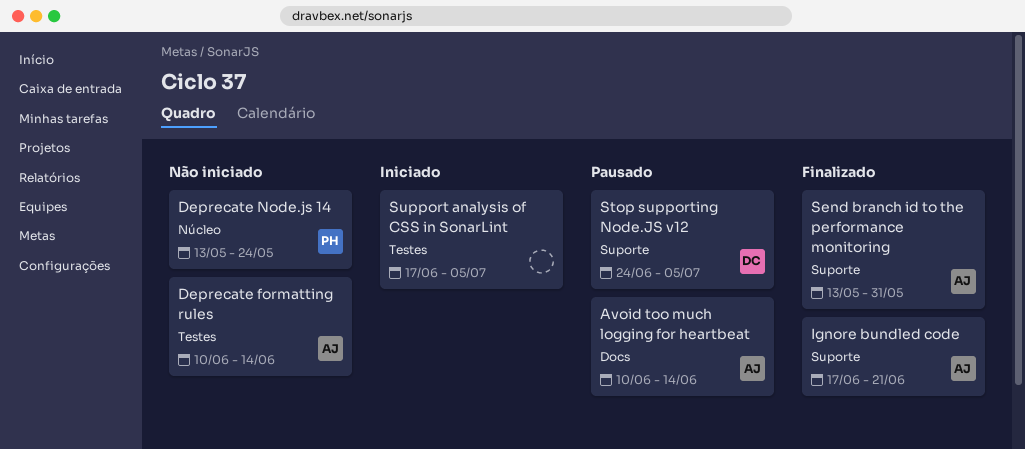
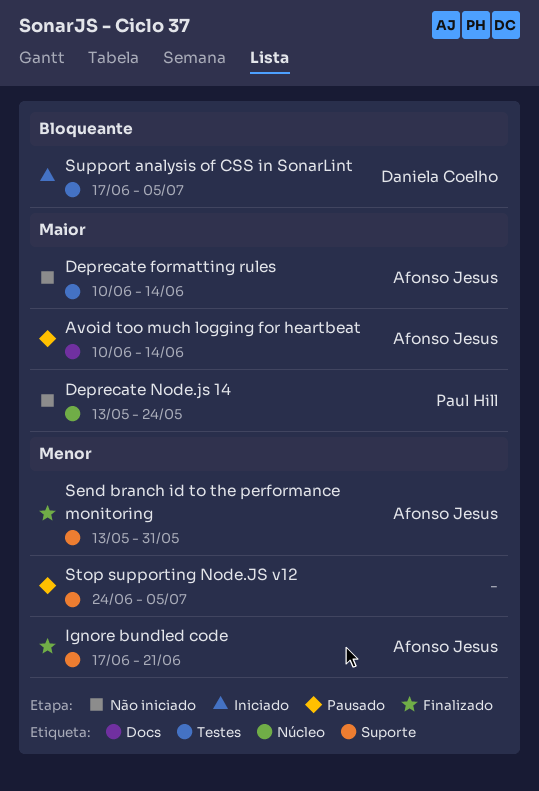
Stop supporting Node.JS v12, owner: Daniela Coelho -> none
Support analysis of CSS in SonarLint, owner: none -> Daniela Coelho

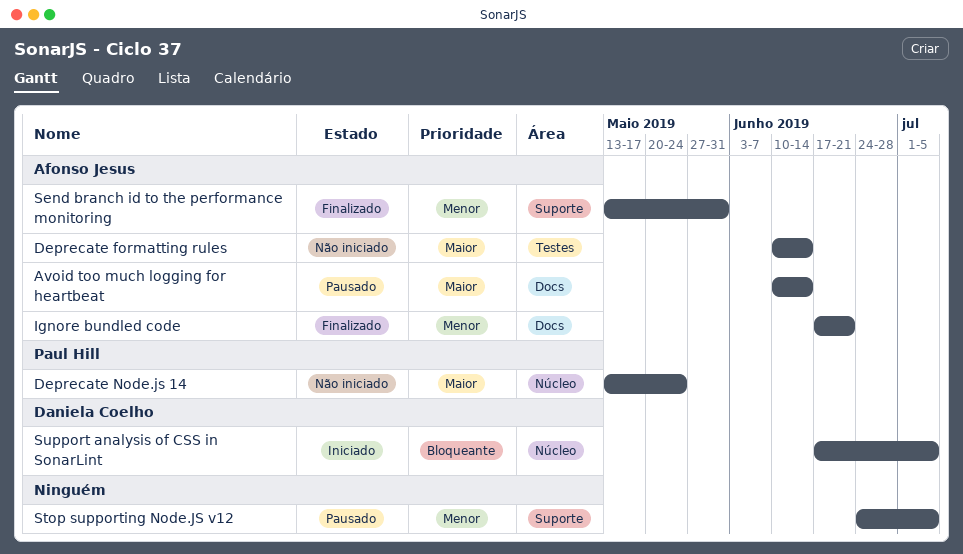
Ignore bundled code, label: Suporte -> Docs
Support analysis of CSS in SonarLint, label: Testes -> Núcleo

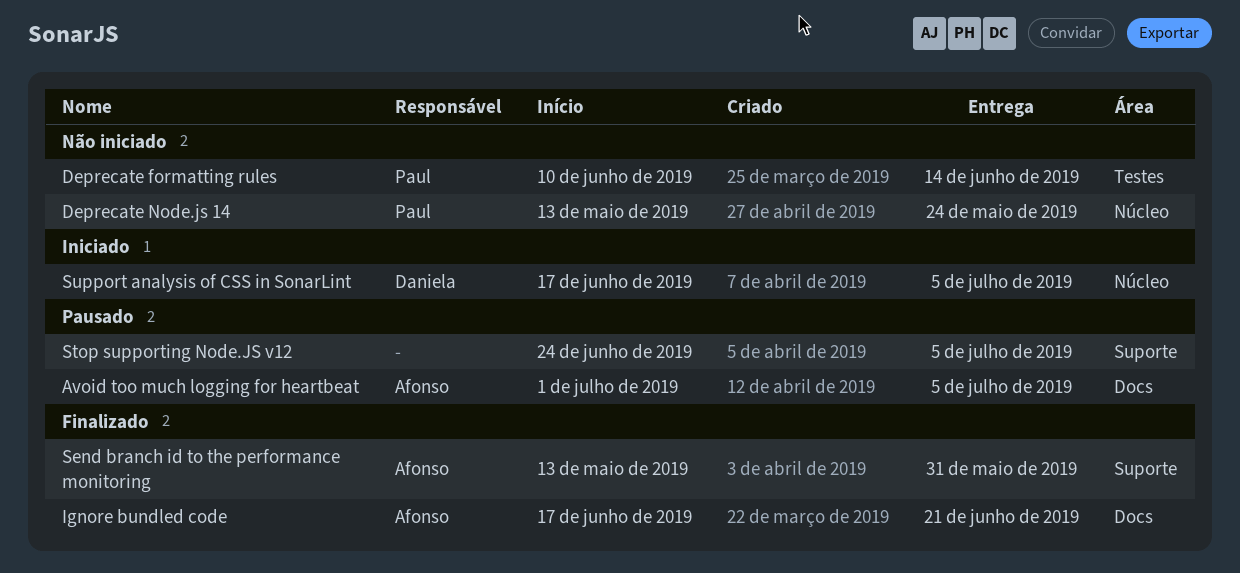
Avoid too much logging for heartbeat, start: Jun 10 -> Jul 1
Avoid too much logging for heartbeat, due: Jun 14 -> Jul 5
Deprecate formatting rules, owner: Afonso Jesus -> Paul Hill

